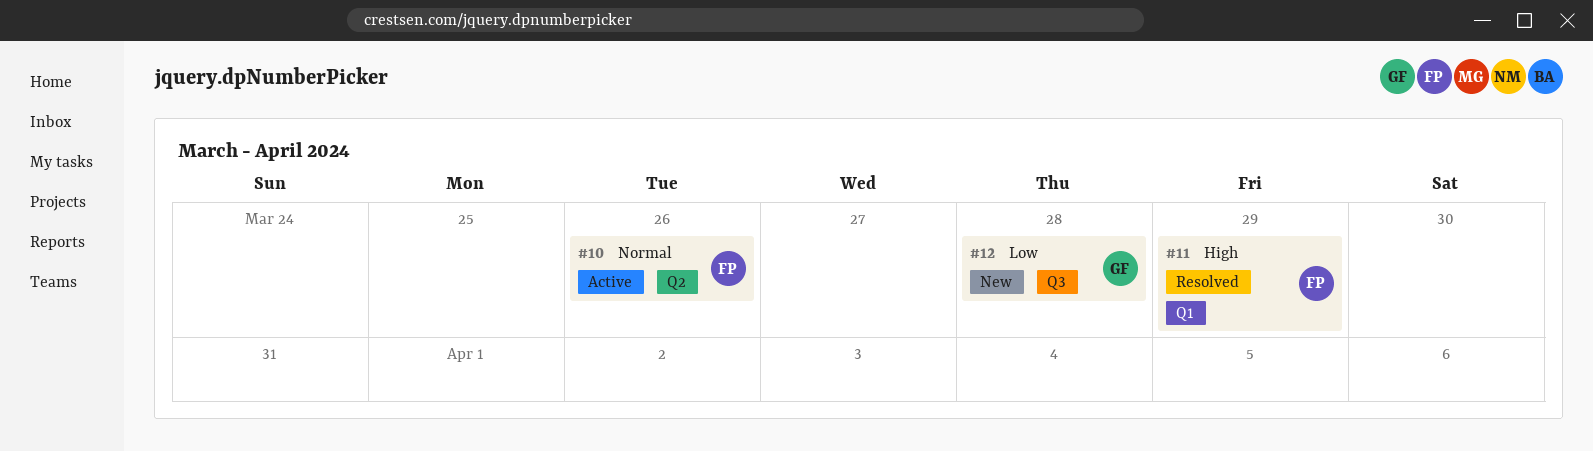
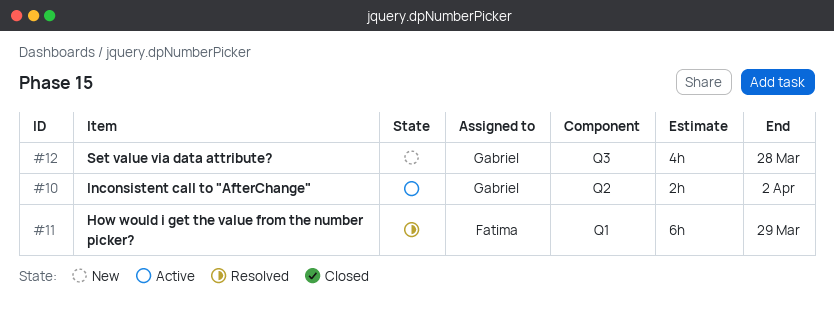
#10, owner: Fatima -> Gabriel
#10, due: Mar 26 -> Apr 2

